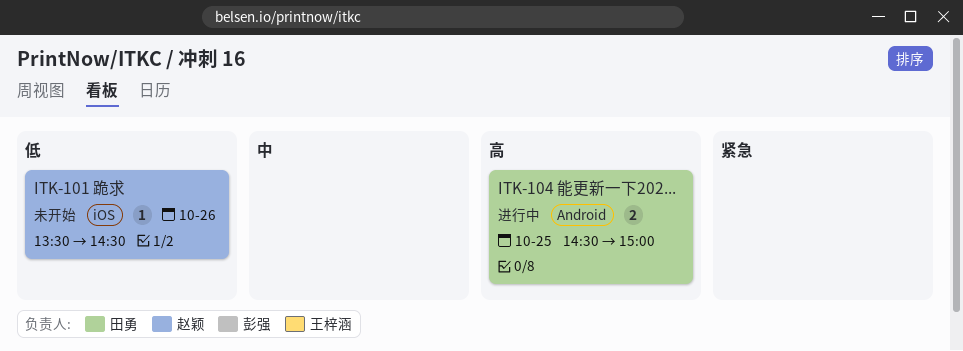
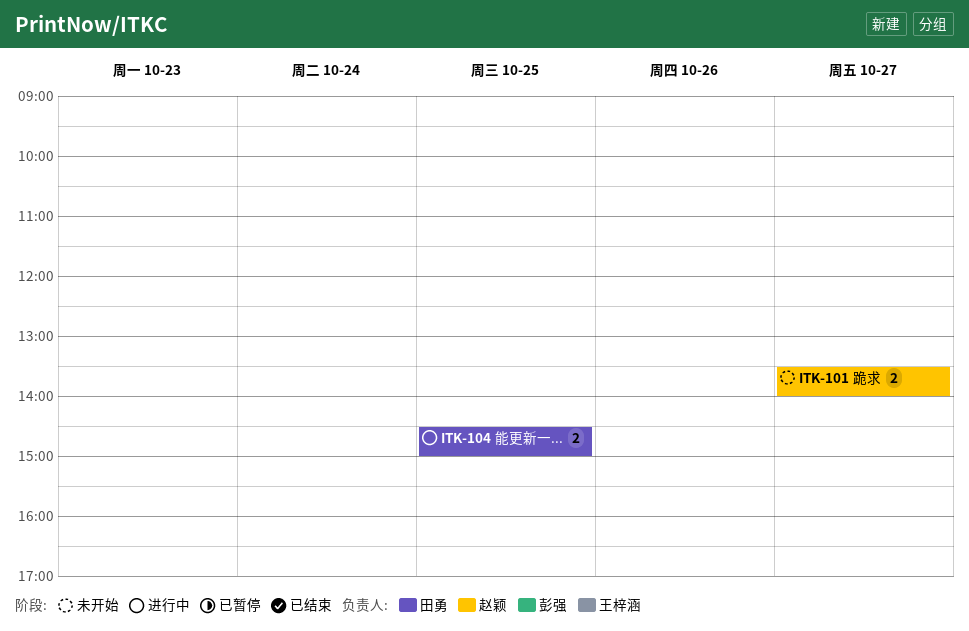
ITK-101, estimate: 1 -> 2
ITK-101, day: Oct 26 -> Oct 27
ITK-101, ends: 14:30 -> 14:00

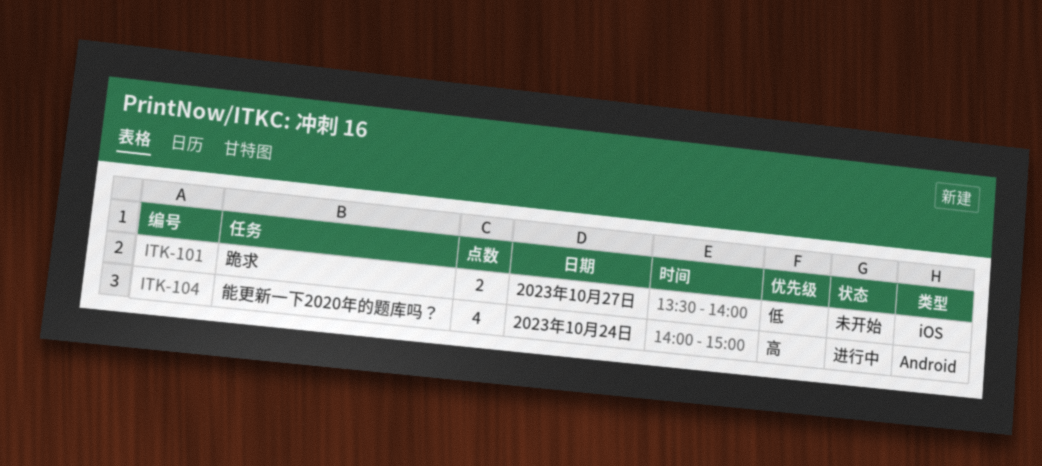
ITK-104, estimate: 2 -> 4
ITK-104, day: Oct 25 -> Oct 24
ITK-104, begins: 14:30 -> 14:00

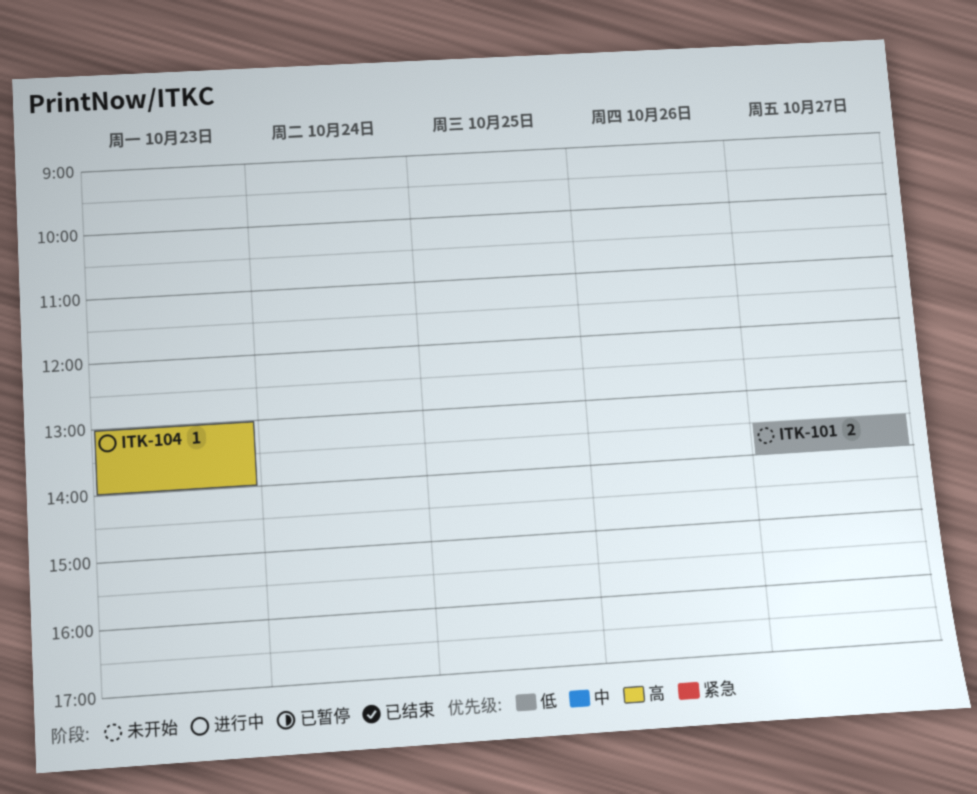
ITK-104, estimate: 4 -> 1
ITK-104, day: Oct 24 -> Oct 23
ITK-104, begins: 14:00 -> 13:00
ITK-104, ends: 15:00 -> 14:00

